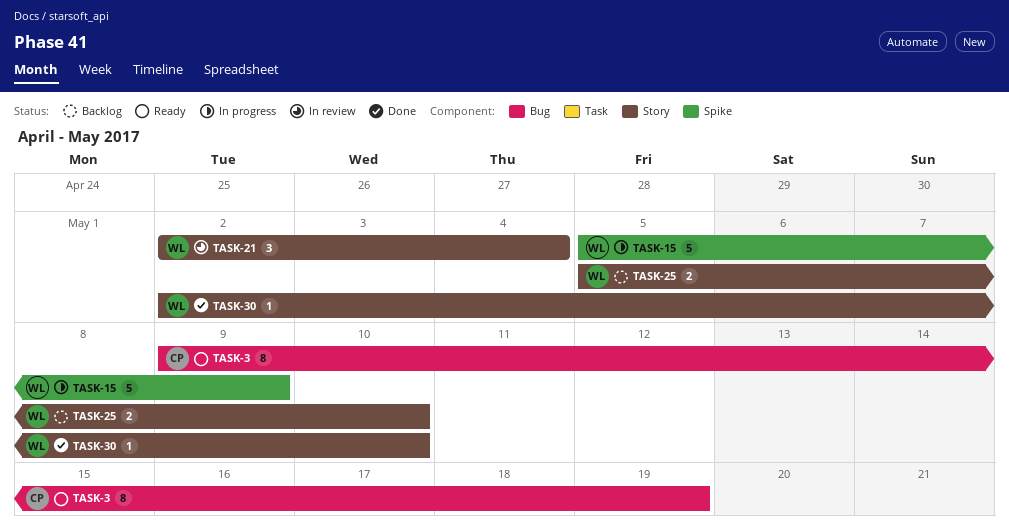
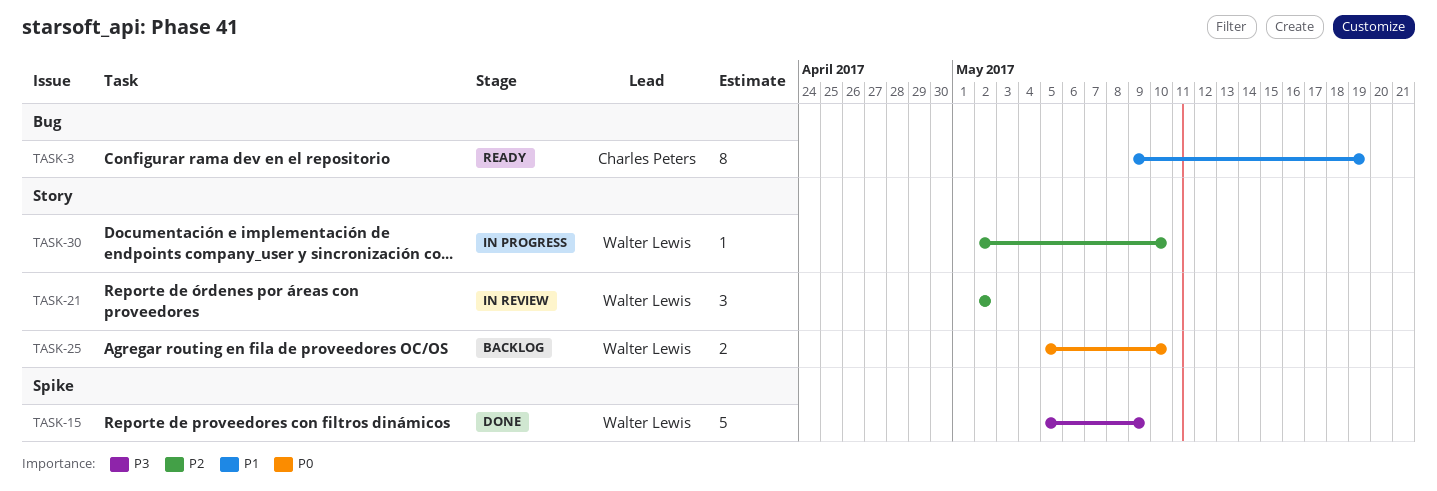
TASK-15, status: In progress -> Done
TASK-21, due: May 4 -> May 2
TASK-30, status: Done -> In progress

